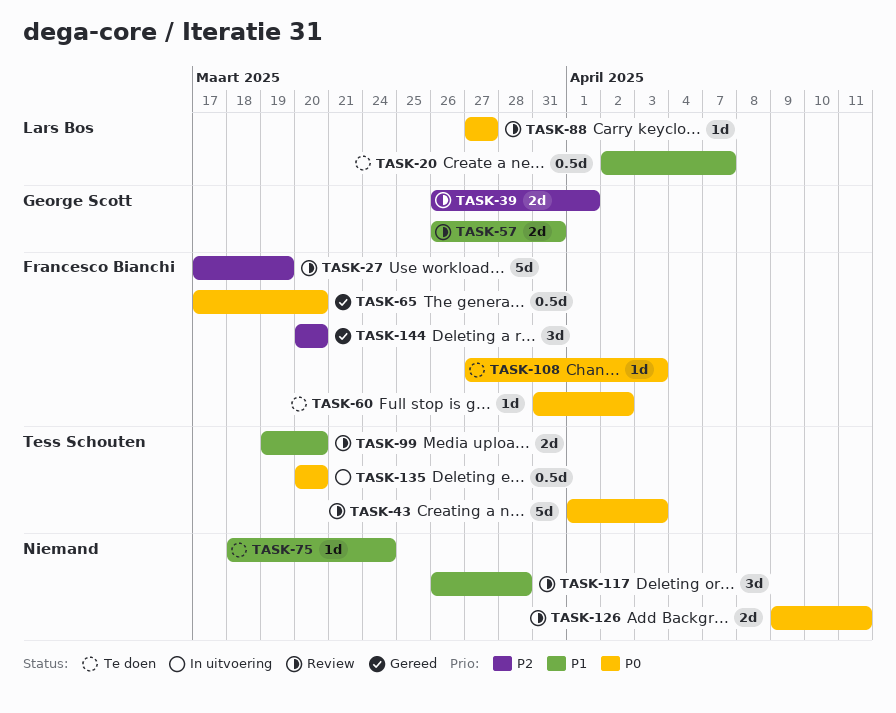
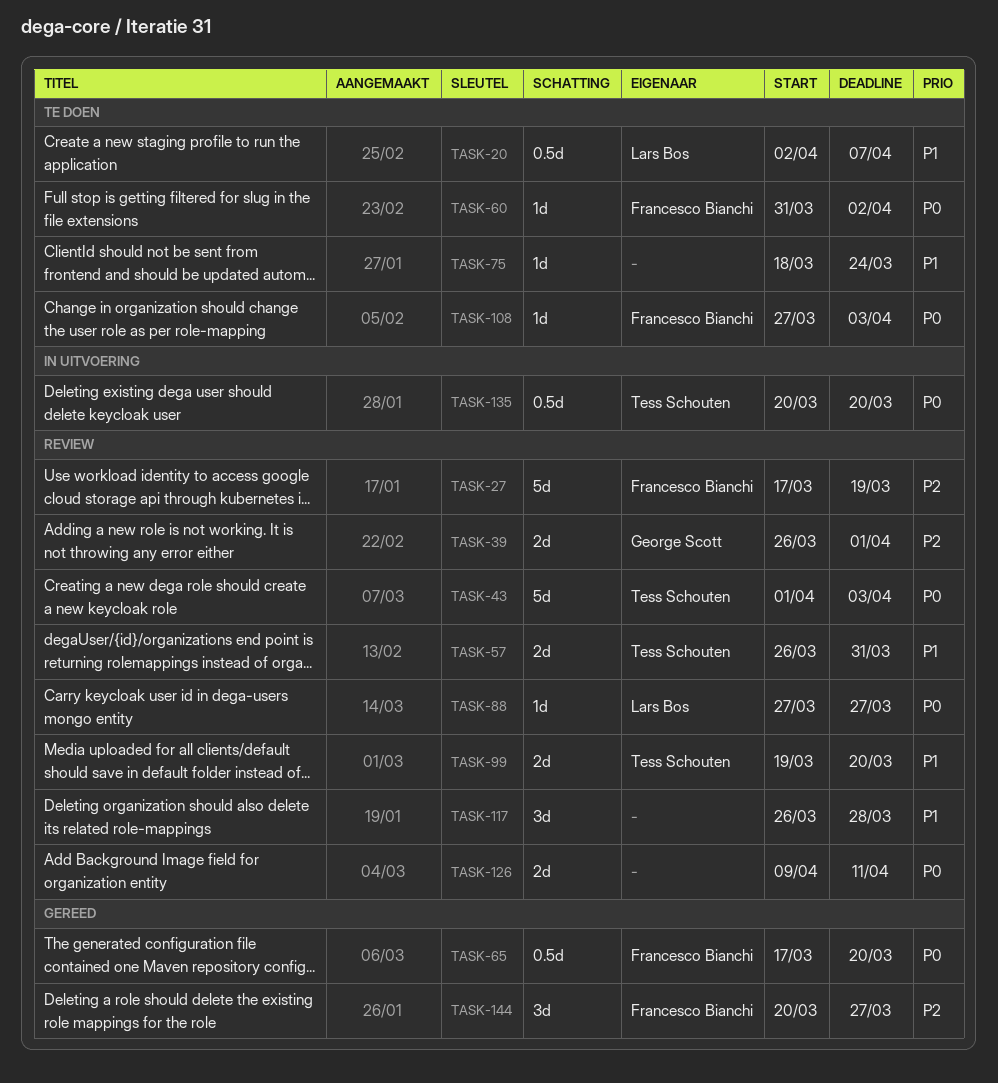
TASK-57, owner: George Scott -> Tess Schouten
TASK-144, due: Mar 20 -> Mar 27

